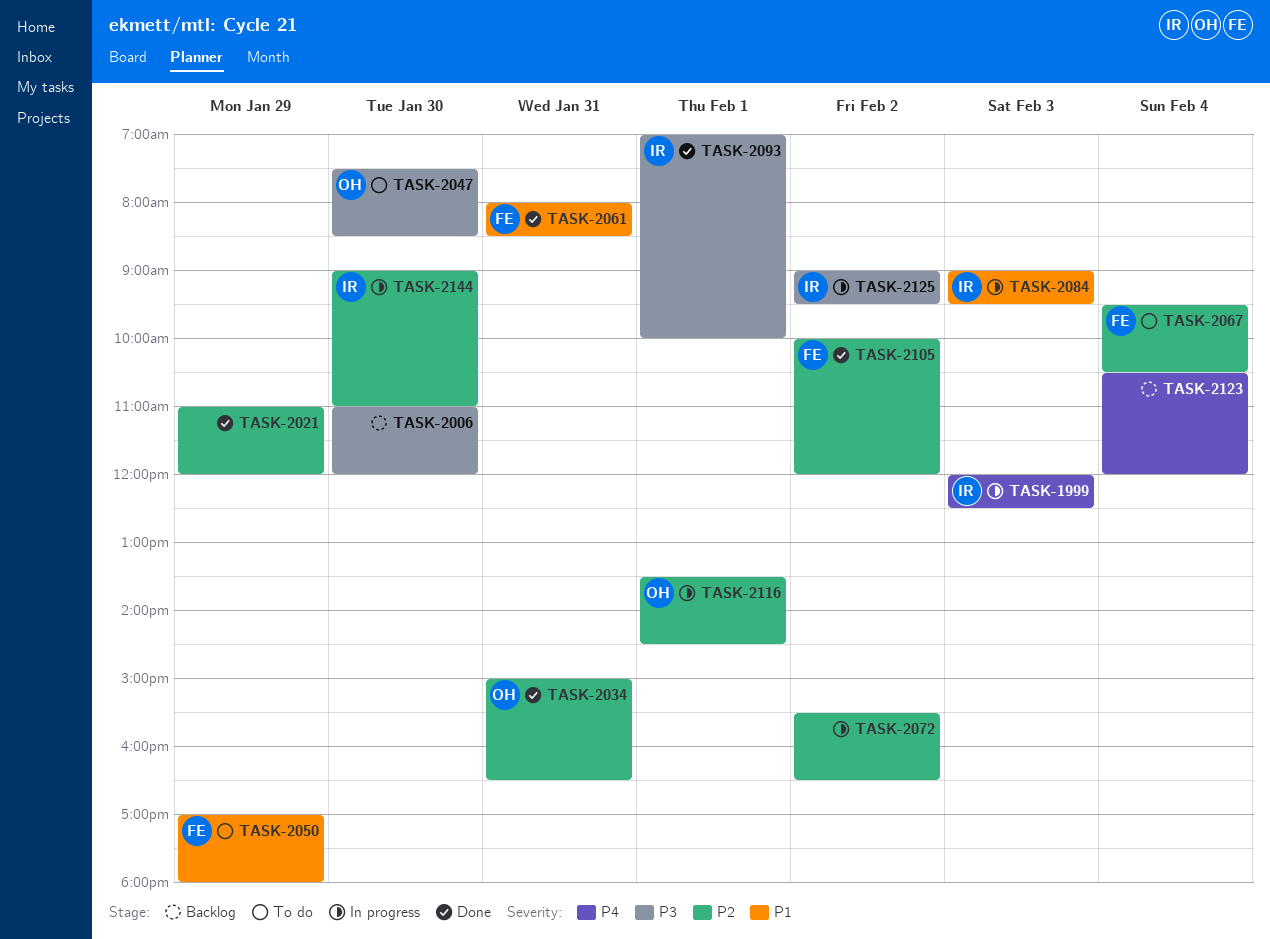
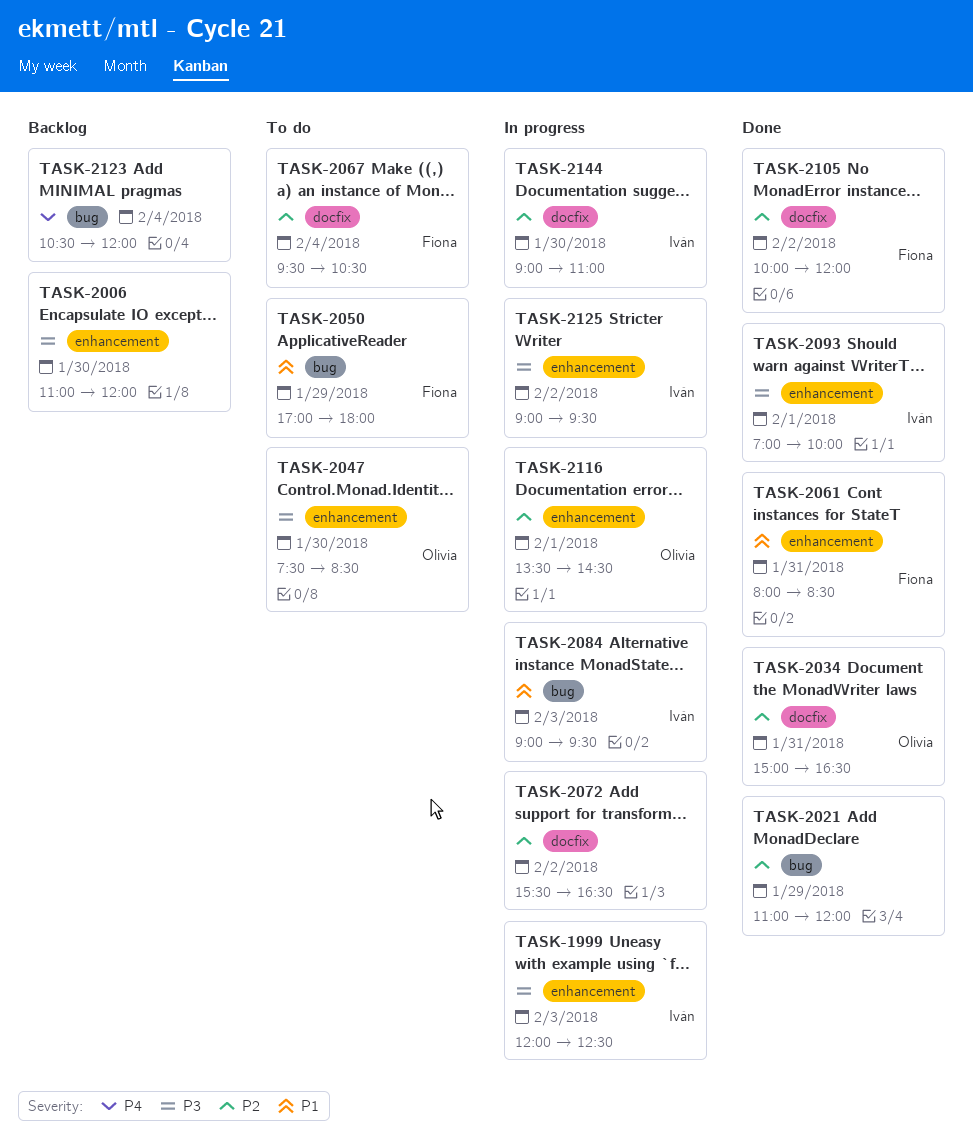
TASK-1999, priority: P4 -> P3

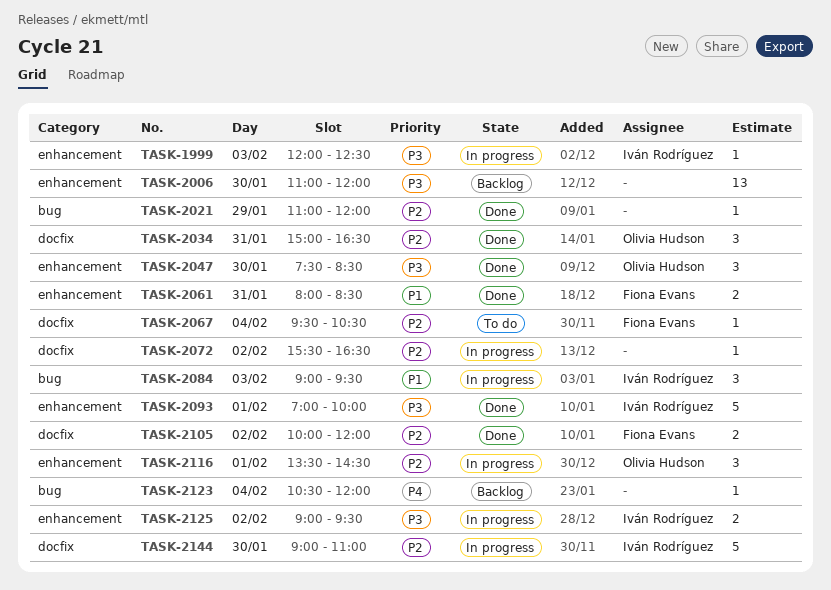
TASK-2047, status: To do -> Done
TASK-2050: present -> none

